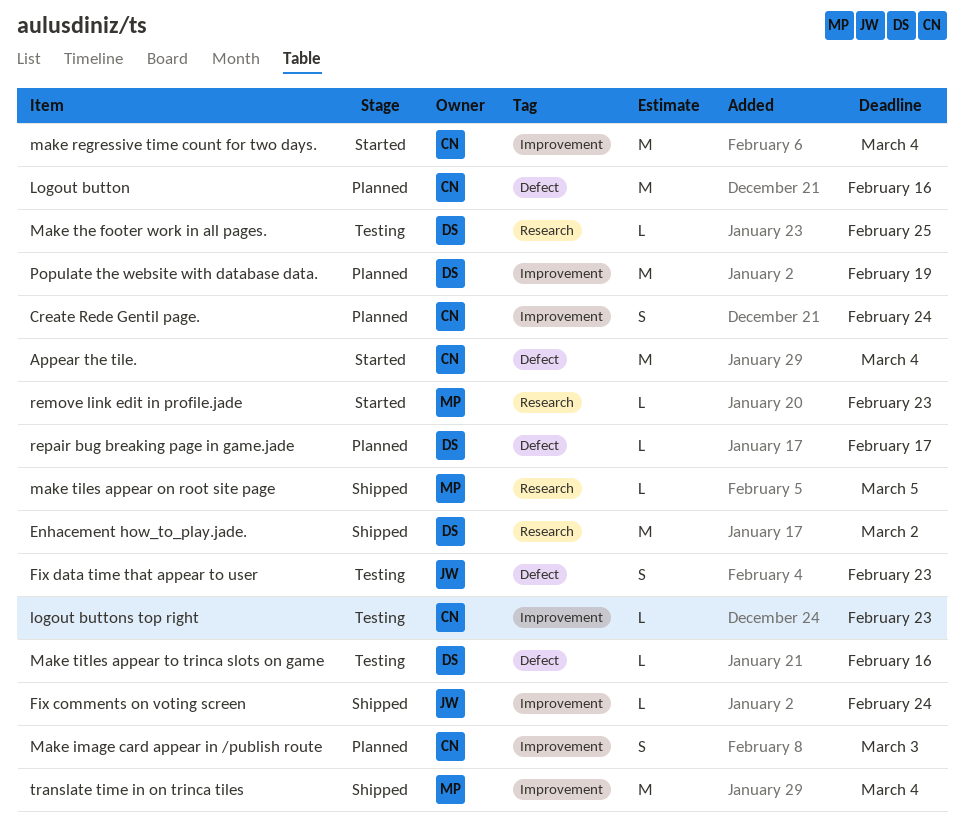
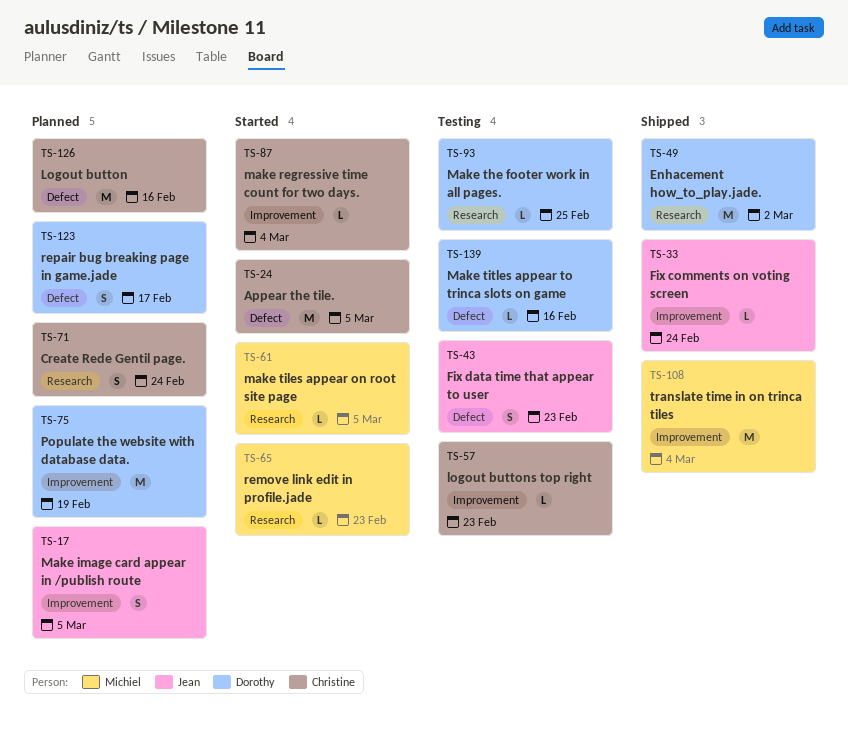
Appear the tile., due: Mar 4 -> Mar 5
Create Rede Gentil page., label: Improvement -> Research
Make image card appear in /publish route, owner: Christine -> Jean
Make image card appear in /publish route, due: Mar 3 -> Mar 5
make regressive time count for two days., estimate: M -> L
make tiles appear on root site page, status: Shipped -> Started
repair bug breaking page in game.jade, estimate: L -> S

